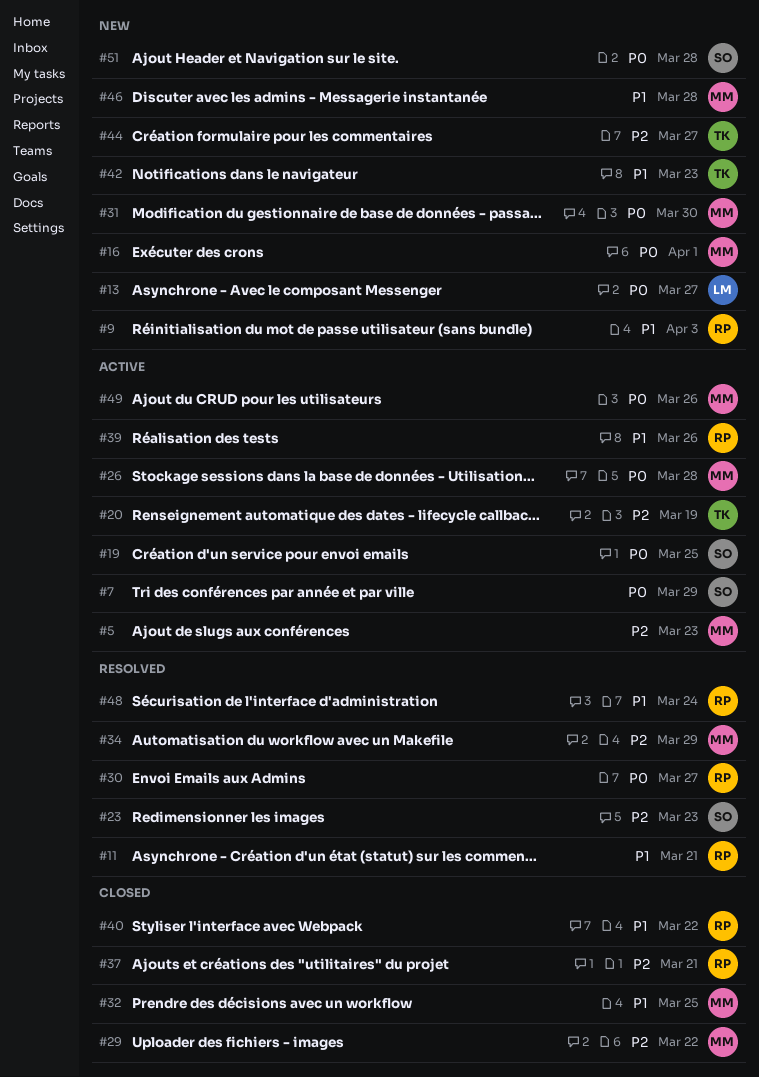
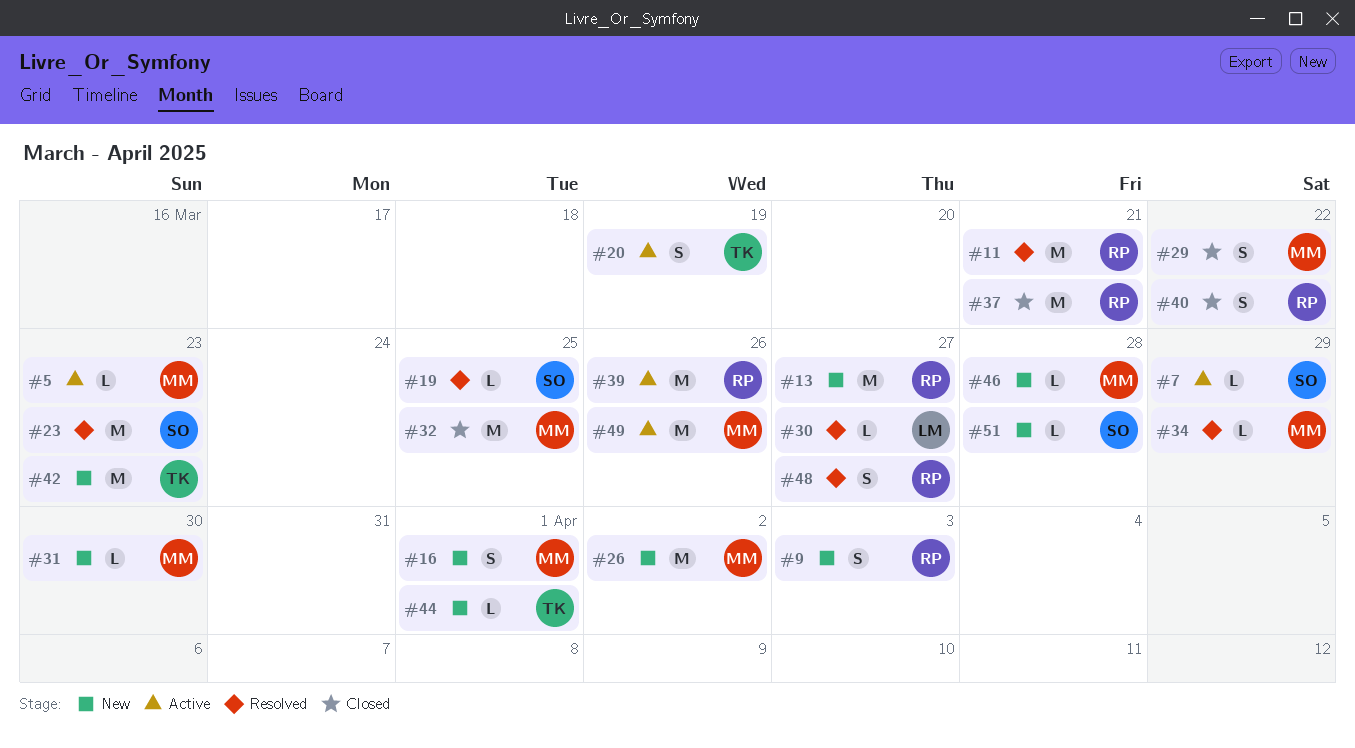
#13, owner: LM -> RP
#19, status: Active -> Resolved
#26, status: Active -> New
#26, due: Mar 28 -> Apr 2
#30, owner: RP -> LM
#44, due: Mar 27 -> Apr 1
#48, due: Mar 24 -> Mar 27

